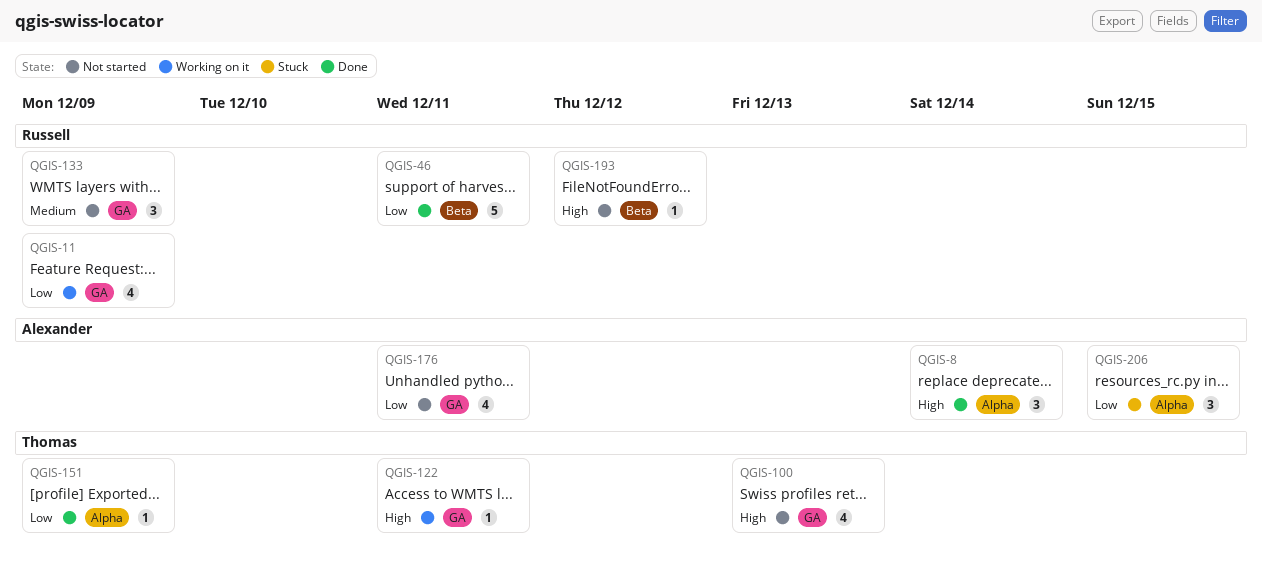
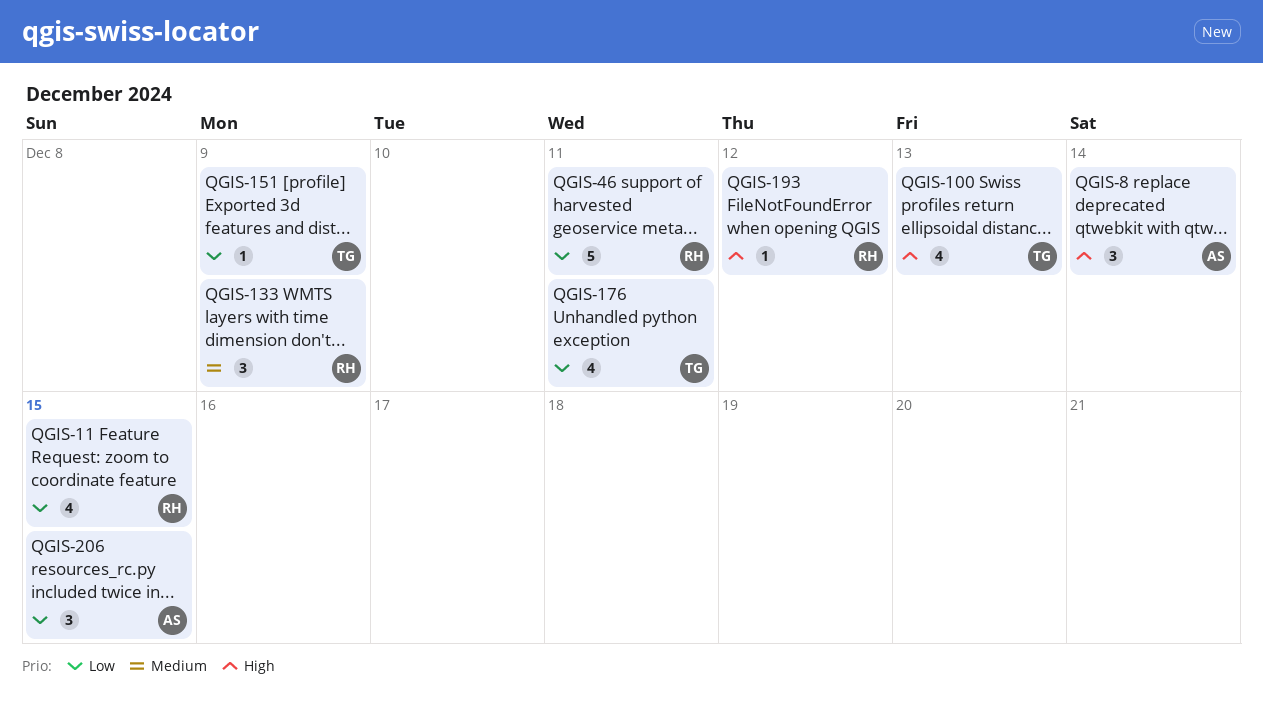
QGIS-11, due: Dec 9 -> Dec 15
QGIS-122: present -> none
QGIS-176, owner: Alexander -> Thomas

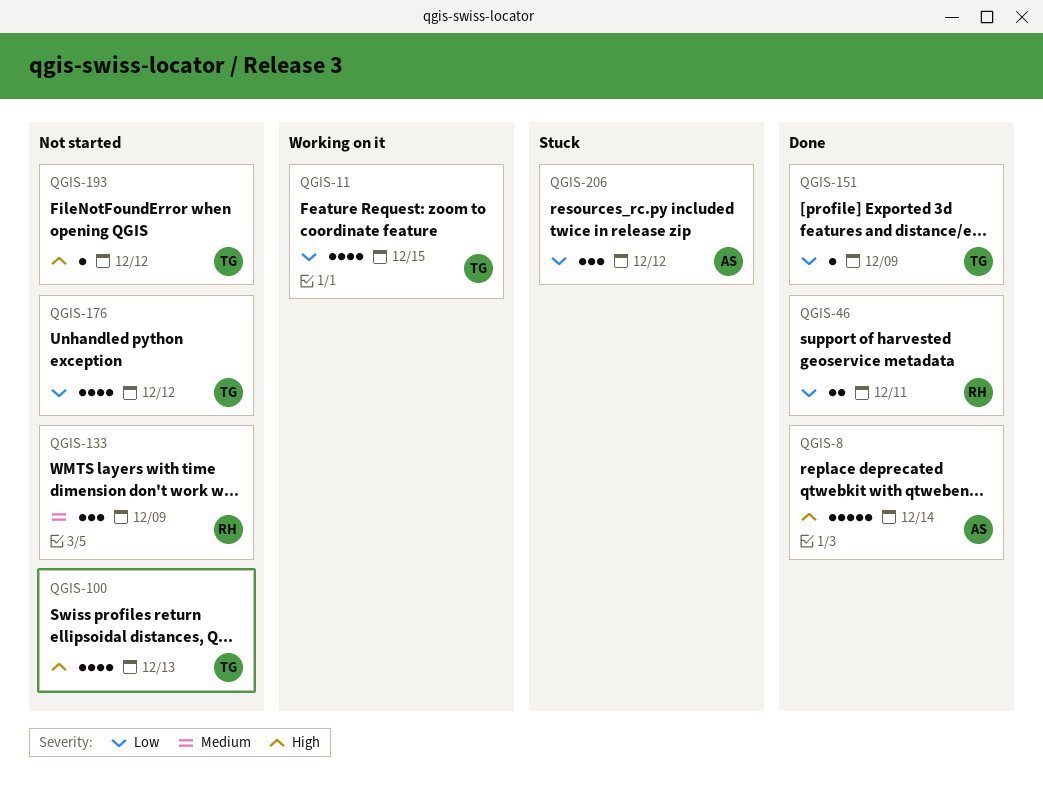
QGIS-8, estimate: 3 -> 5
QGIS-11, owner: RH -> TG
QGIS-46, estimate: 5 -> 2
QGIS-176, due: Dec 11 -> Dec 12
QGIS-193, owner: RH -> TG
QGIS-206, due: Dec 15 -> Dec 12

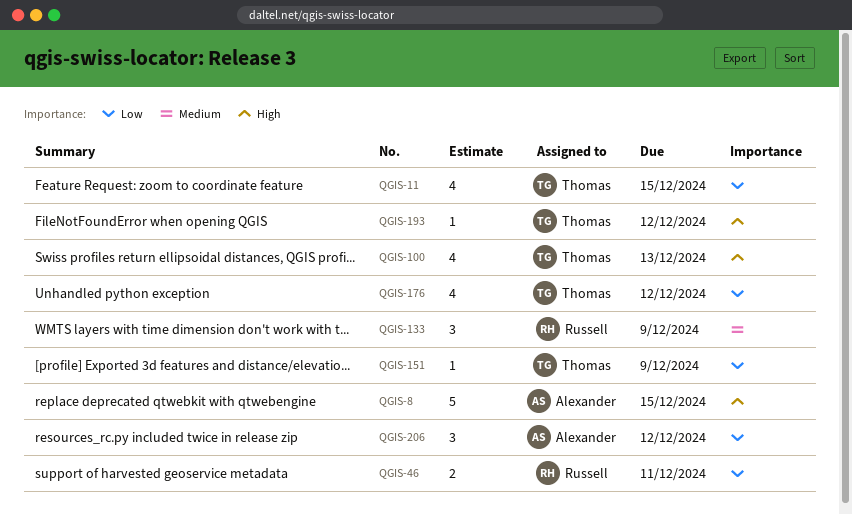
QGIS-8, due: Dec 14 -> Dec 15

